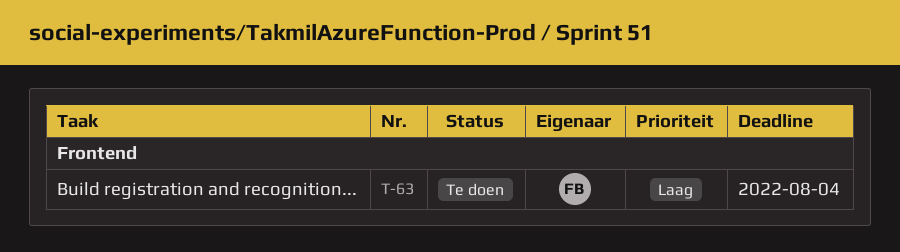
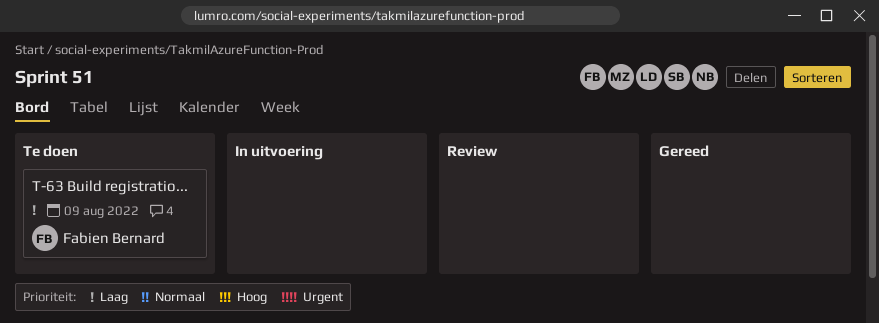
T-63, due: Aug 4 -> Aug 9

